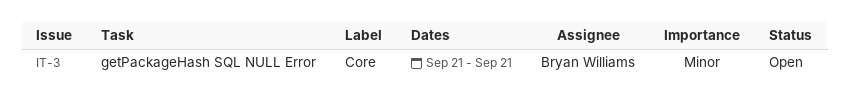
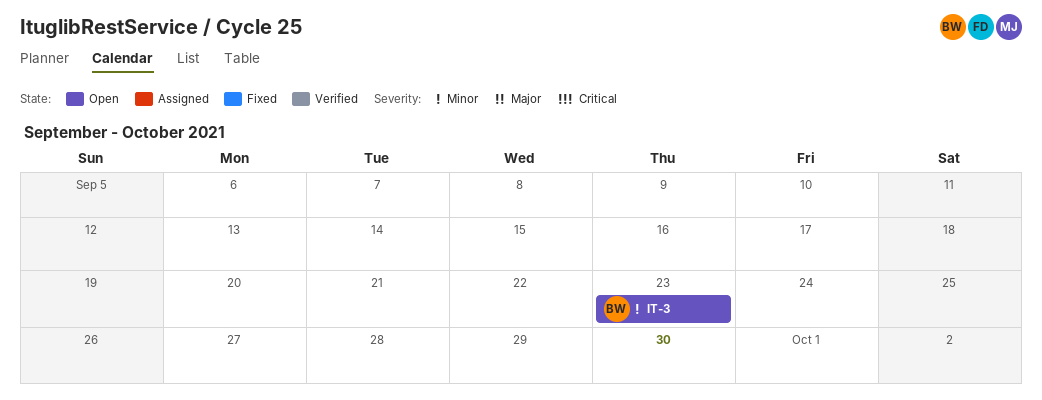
IT-3, start: Sep 21 -> Sep 23
IT-3, due: Sep 21 -> Sep 23

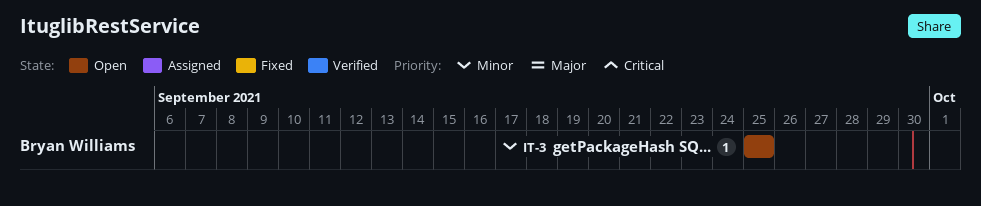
IT-3, start: Sep 23 -> Sep 25
IT-3, due: Sep 23 -> Sep 25

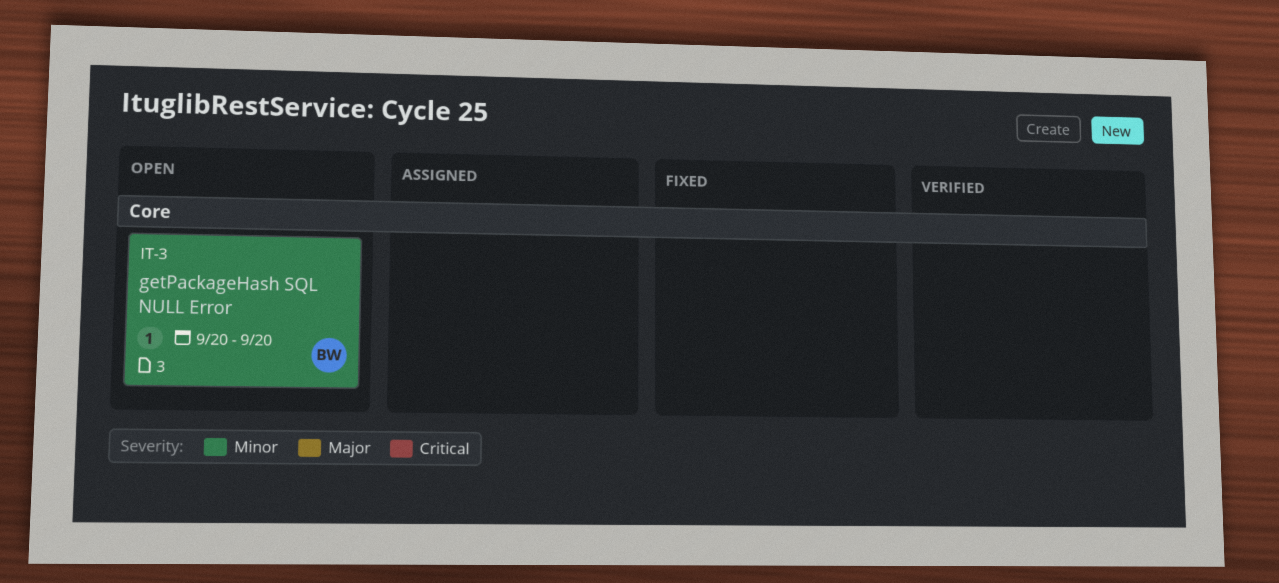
IT-3, start: Sep 25 -> Sep 20
IT-3, due: Sep 25 -> Sep 20

